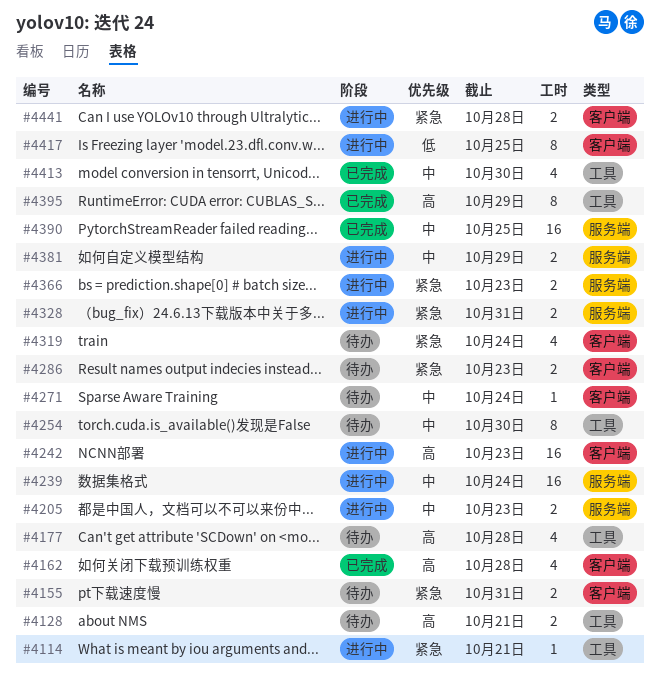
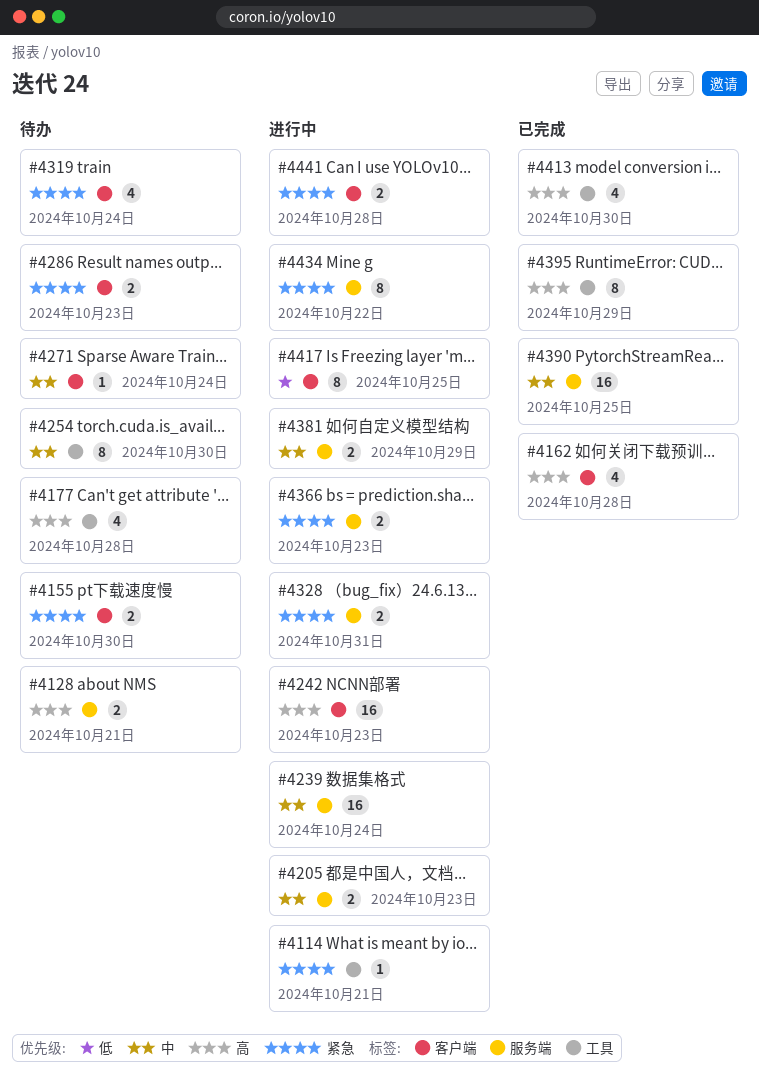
#4128, label: 工具 -> 服务端
#4155, due: Oct 31 -> Oct 30
#4413, priority: 中 -> 高
#4434: none -> present

